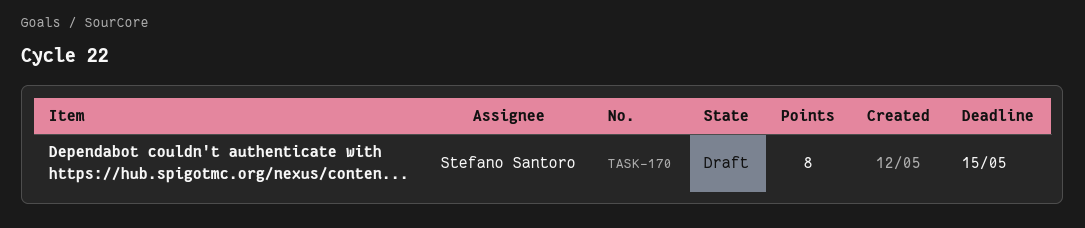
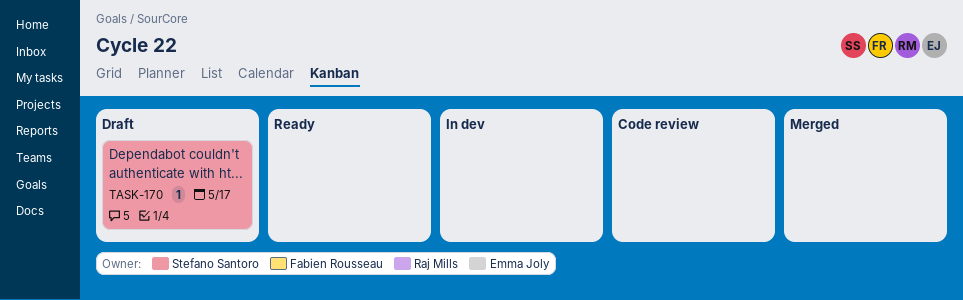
TASK-170, estimate: 8 -> 1
TASK-170, due: May 15 -> May 17

